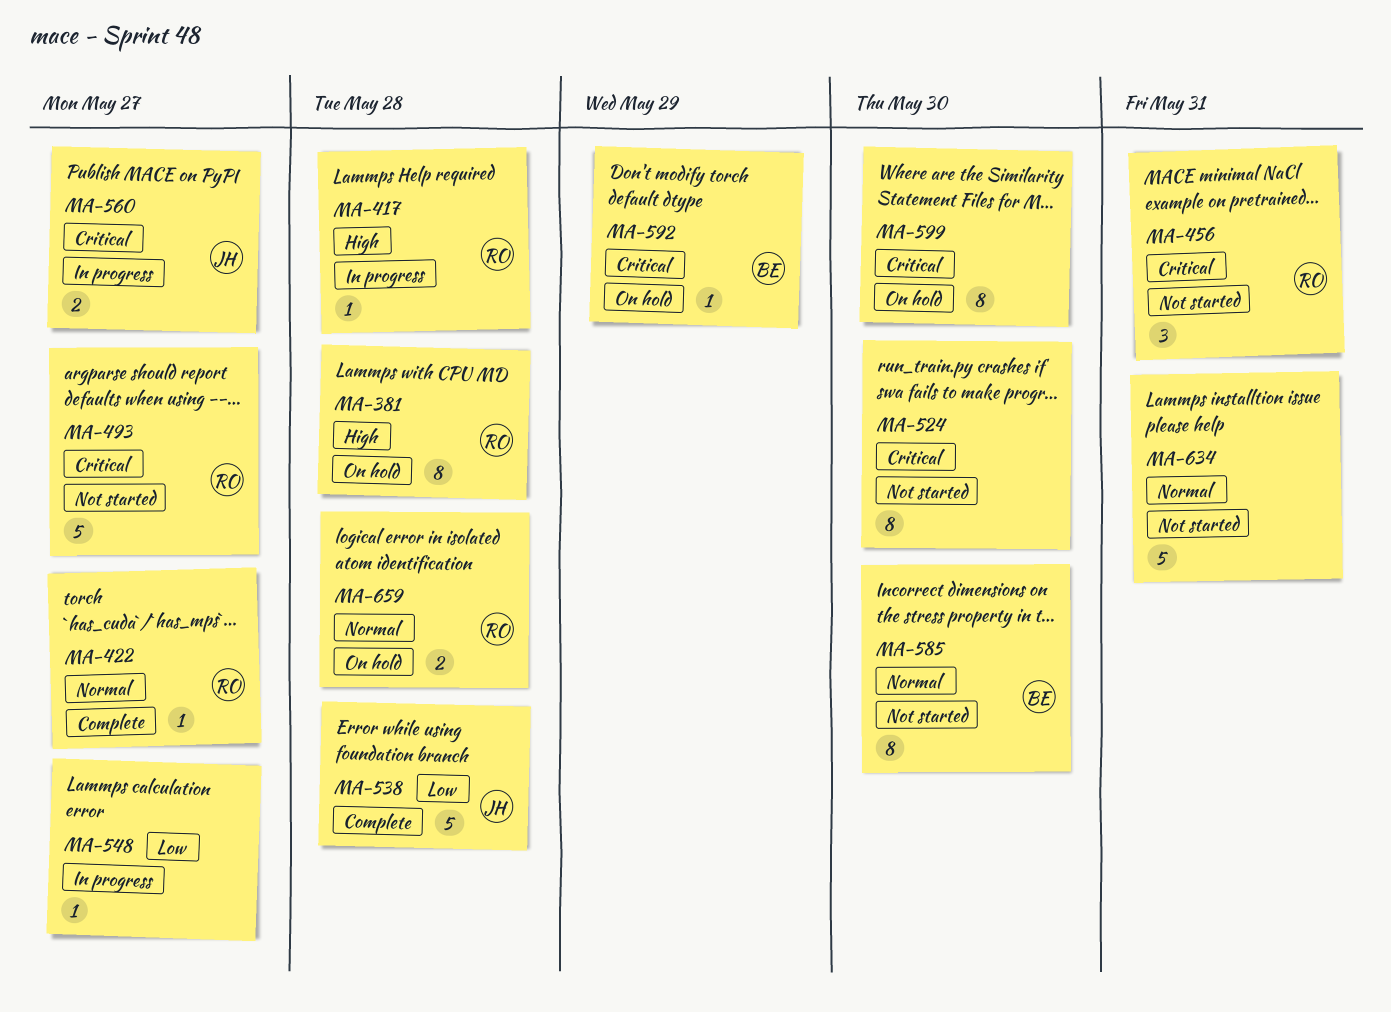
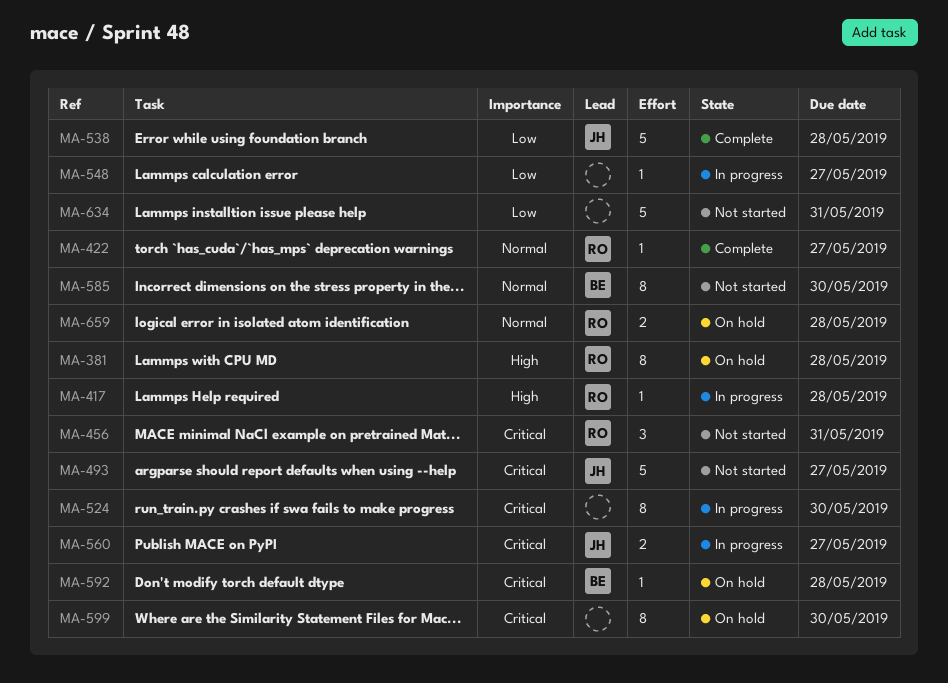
MA-493, owner: RO -> JH
MA-524, status: Not started -> In progress
MA-592, due: May 29 -> May 28
MA-634, priority: Normal -> Low

